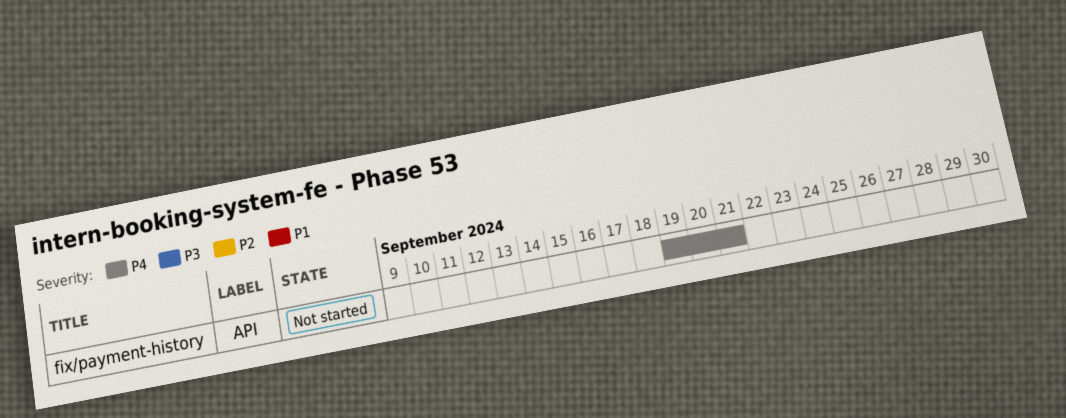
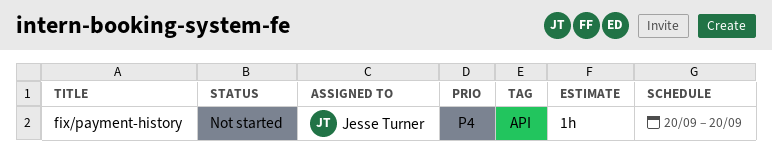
fix/payment-history, start: Sep 19 -> Sep 20
fix/payment-history, due: Sep 21 -> Sep 20

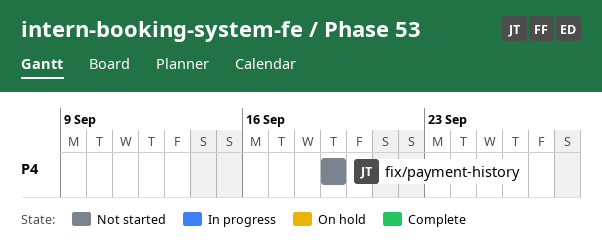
fix/payment-history, start: Sep 20 -> Sep 19
fix/payment-history, due: Sep 20 -> Sep 19

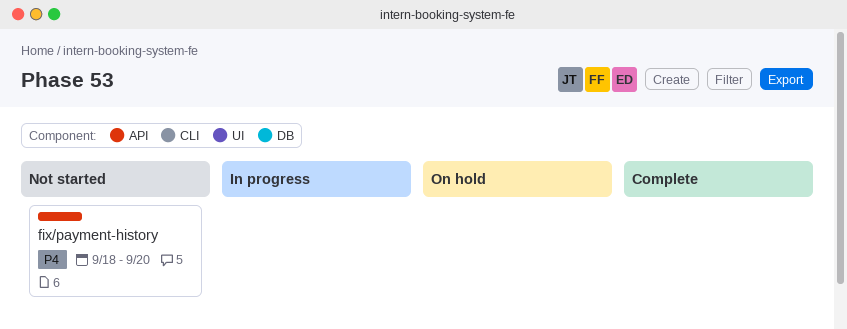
fix/payment-history, start: Sep 19 -> Sep 18
fix/payment-history, due: Sep 19 -> Sep 20

